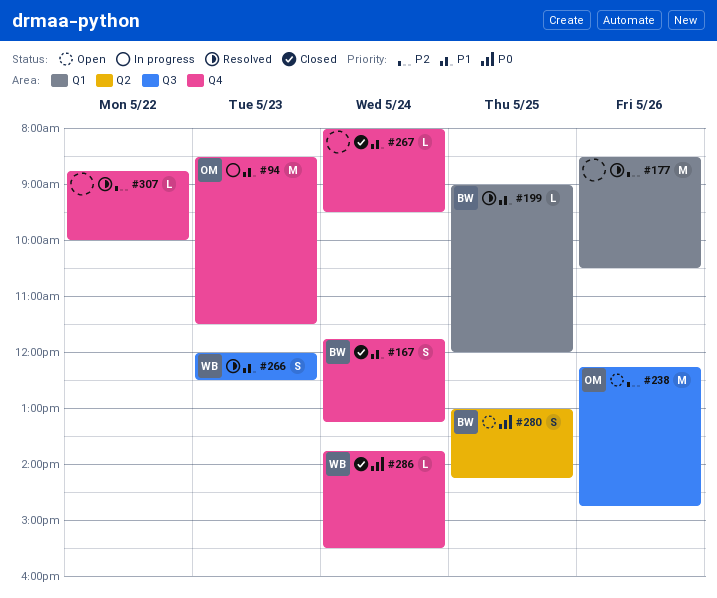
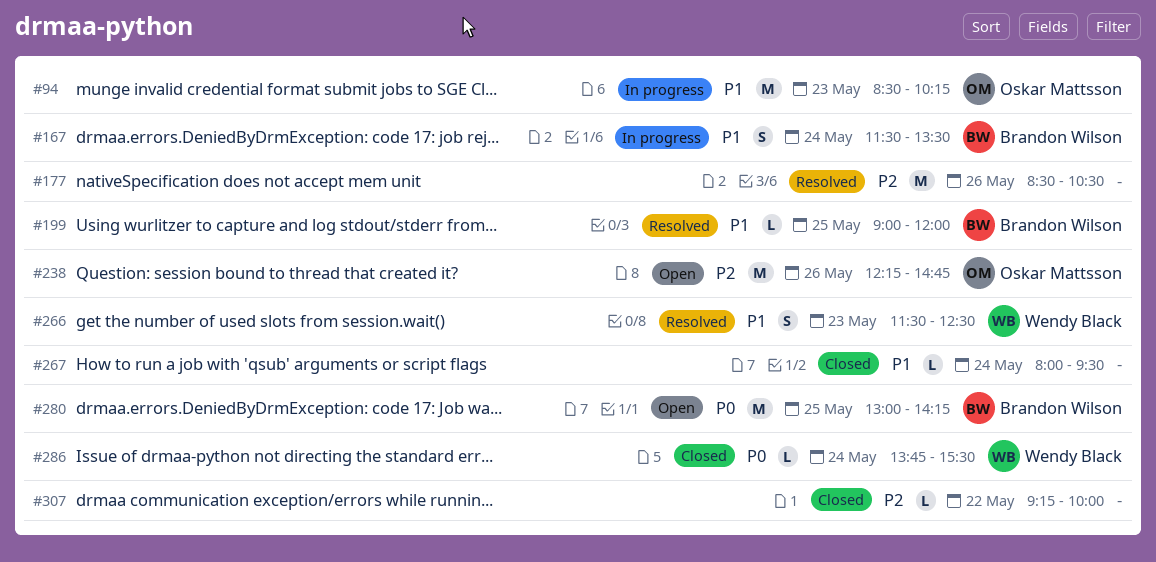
#94, ends: 11:30 -> 10:15
#167, status: Closed -> In progress
#167, begins: 11:45 -> 11:30
#167, ends: 13:15 -> 13:30
#266, begins: 12:00 -> 11:30
#280, estimate: S -> M
#307, status: Resolved -> Closed
#307, begins: 08:45 -> 09:15

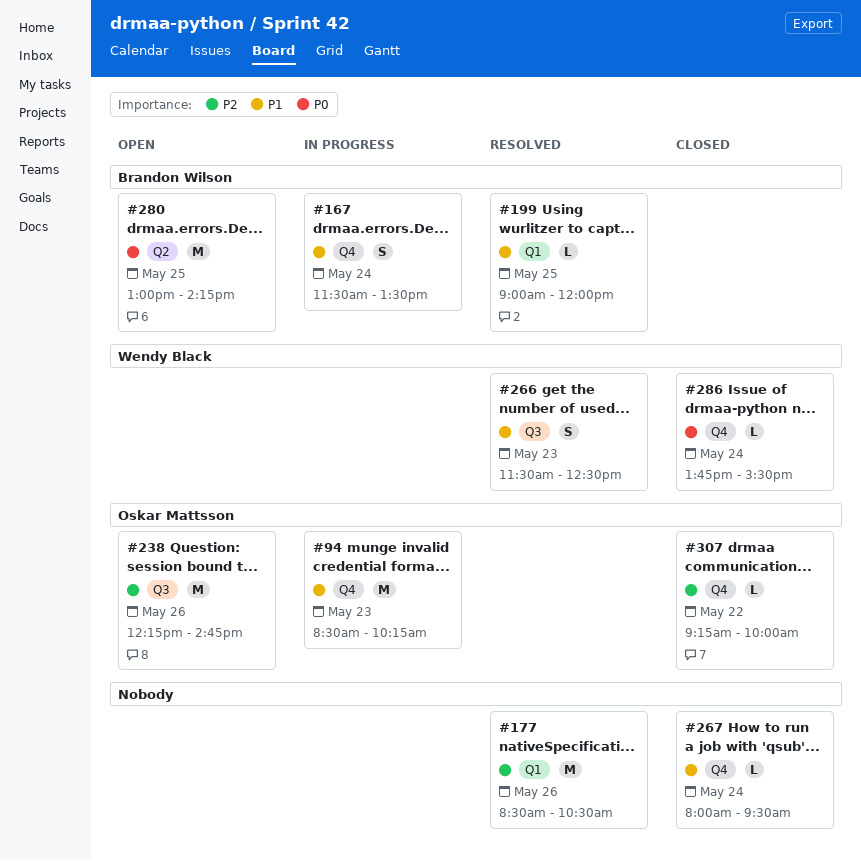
#307, owner: none -> Oskar Mattsson

